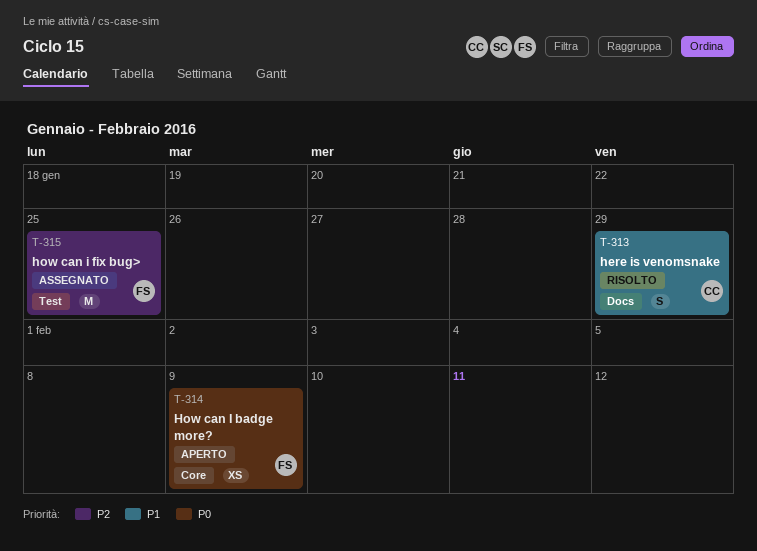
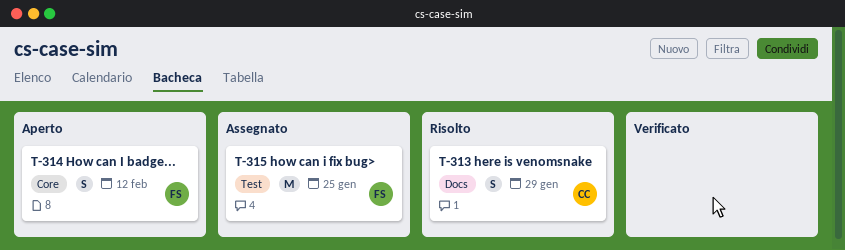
T-314, estimate: XS -> S
T-314, due: Feb 9 -> Feb 12

